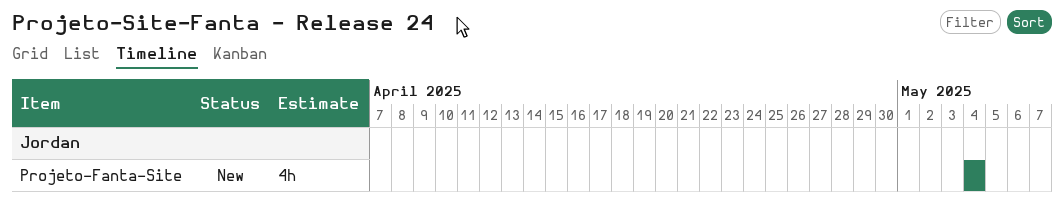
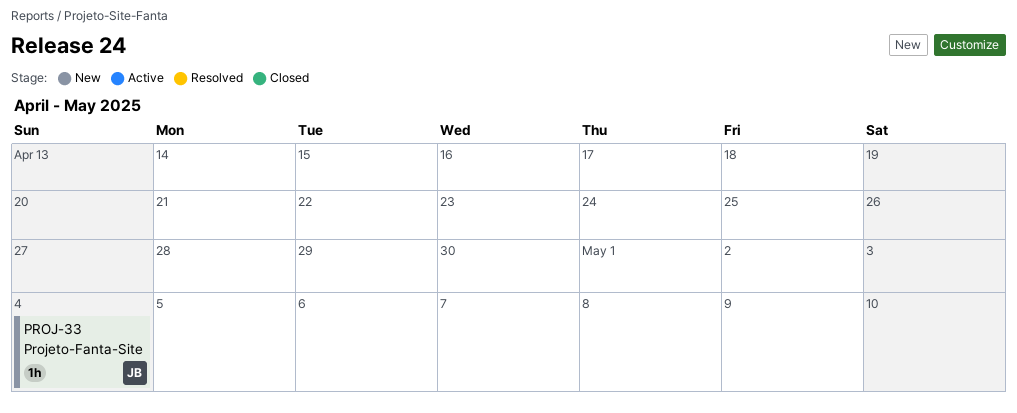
Projeto-Fanta-Site, estimate: 4h -> 1h

